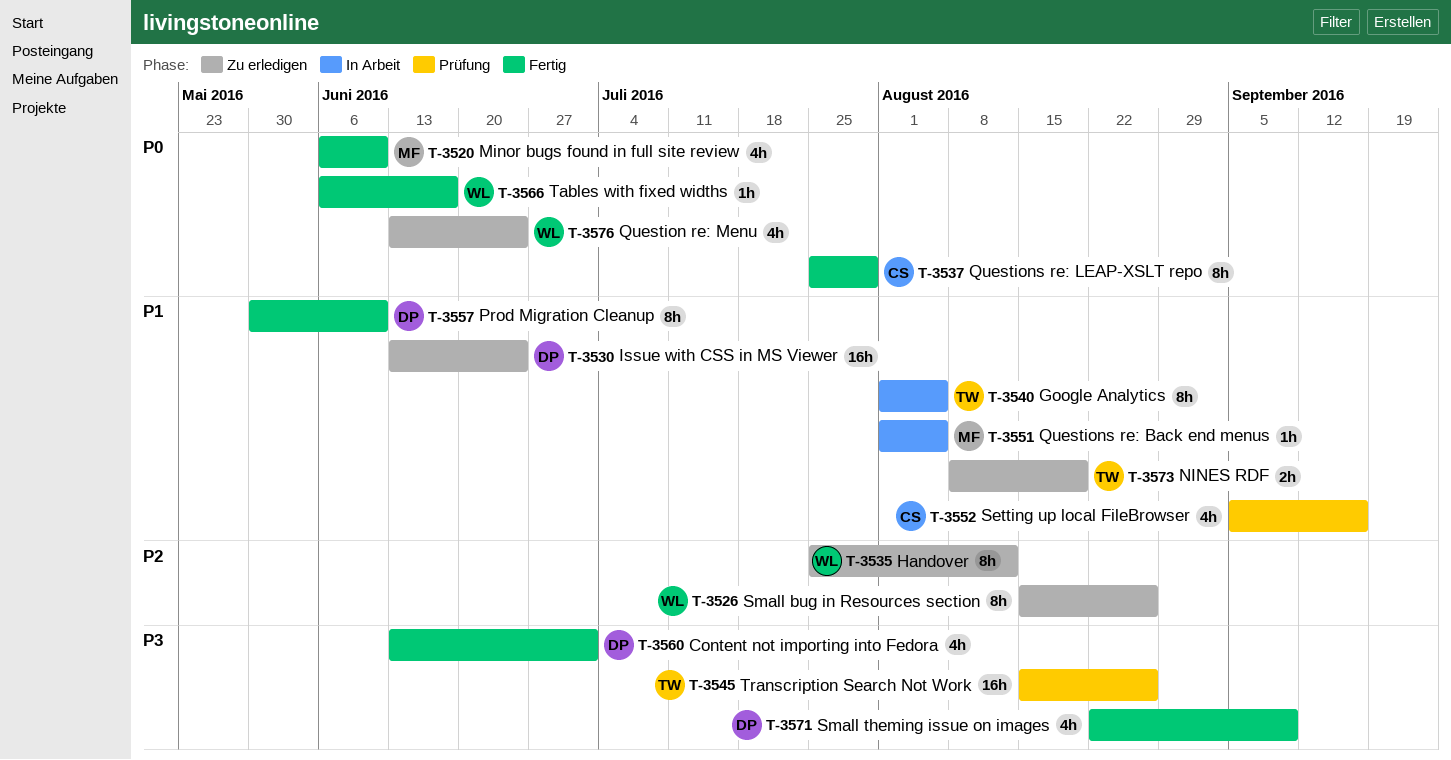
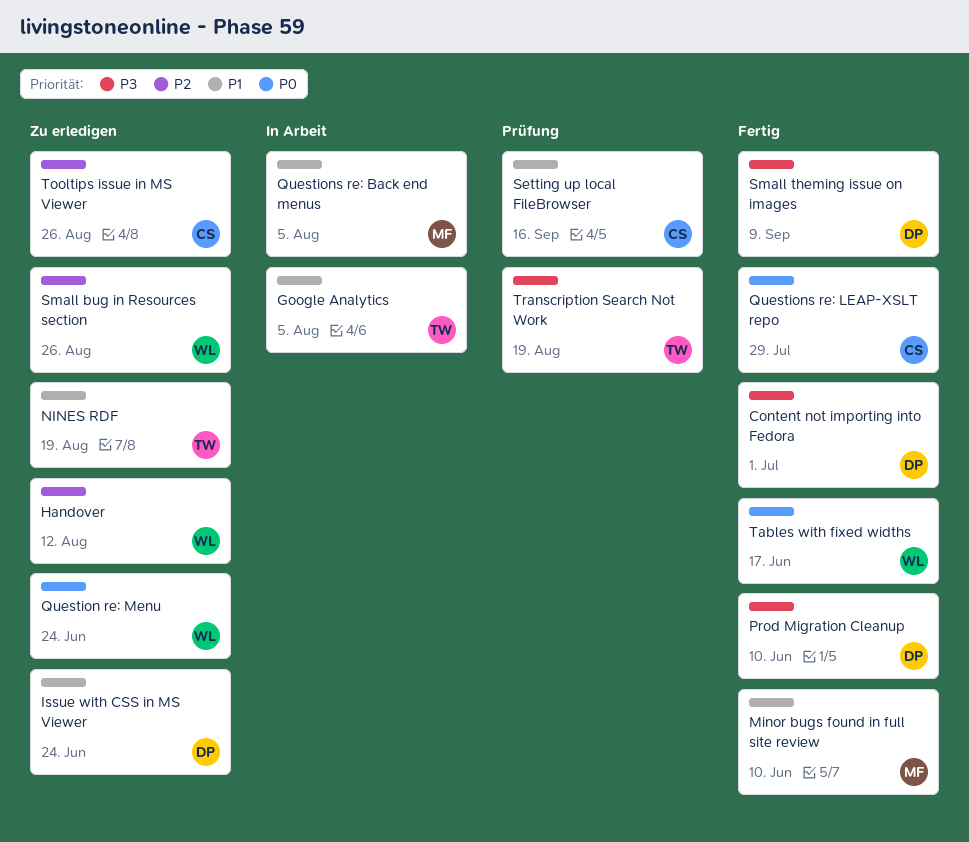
Minor bugs found in full site review, priority: P0 -> P1
Prod Migration Cleanup, priority: P1 -> P3
Tooltips issue in MS Viewer: none -> present
Transcription Search Not Work, due: Aug 26 -> Aug 19

